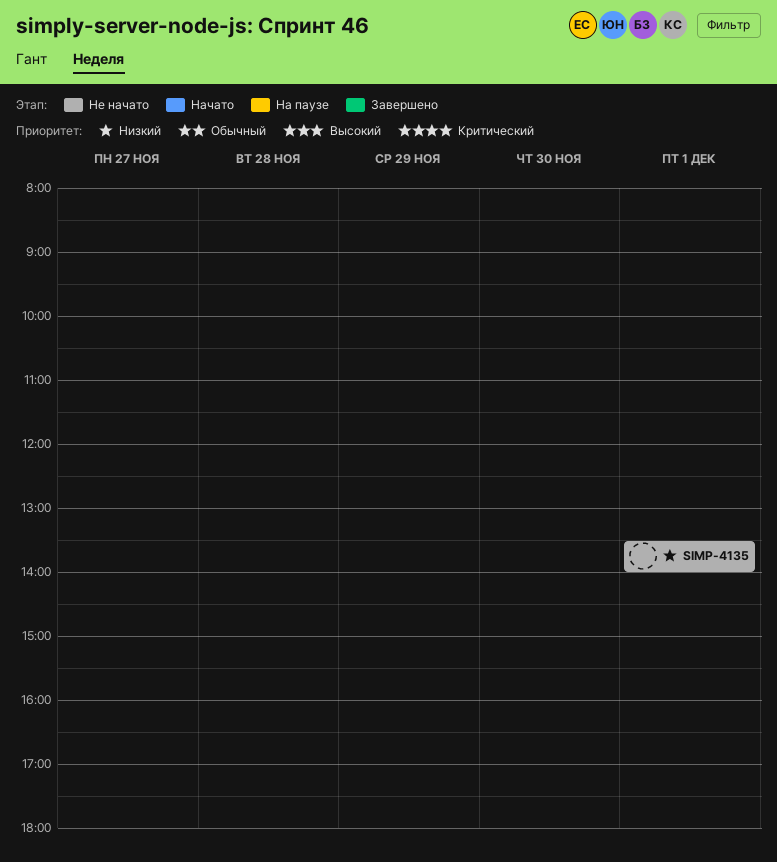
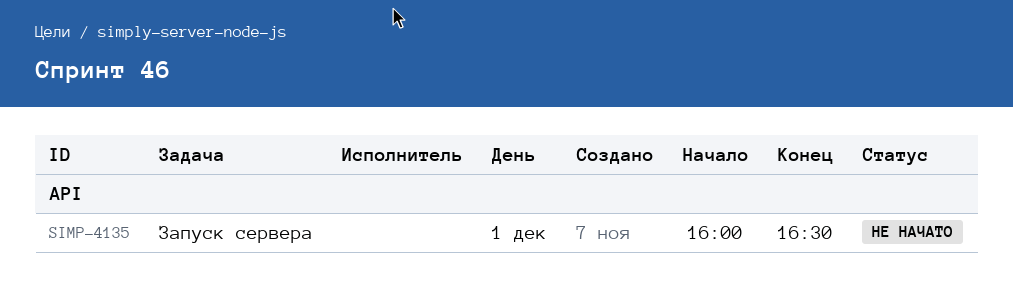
SIMP-4135, begins: 13:30 -> 16:00
SIMP-4135, ends: 14:00 -> 16:30

